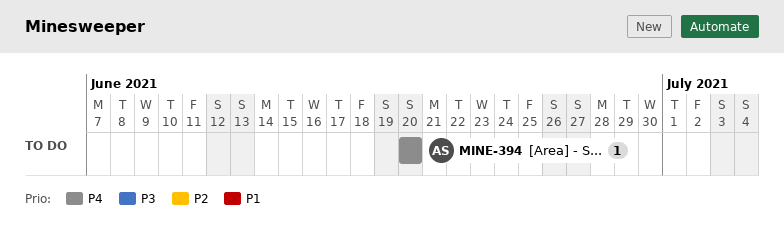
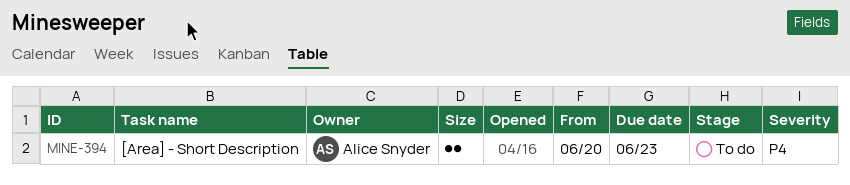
MINE-394, estimate: 1 -> 2
MINE-394, due: Jun 20 -> Jun 23

